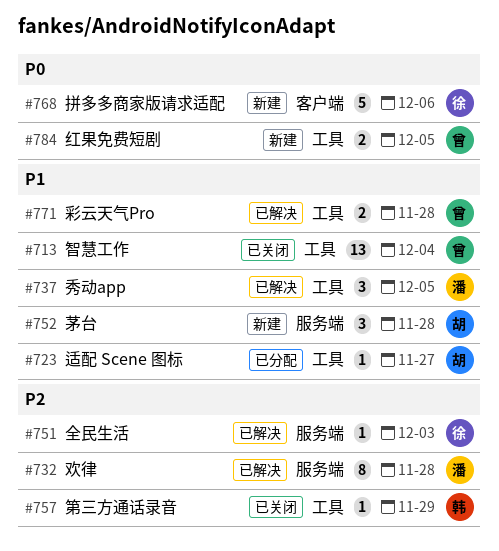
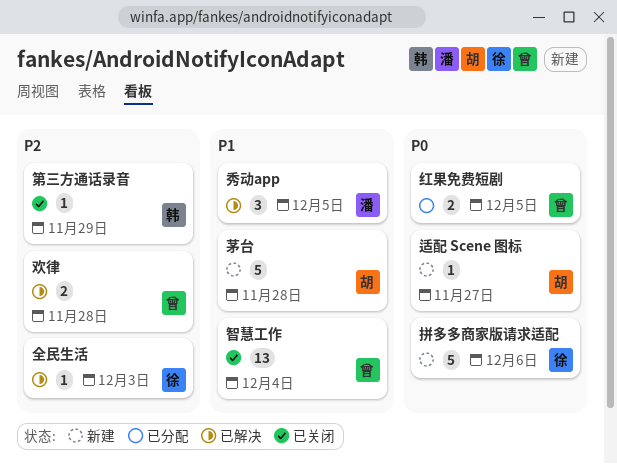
彩云天气Pro: present -> none
欢律, owner: 潘 -> 曾
欢律, estimate: 8 -> 2
红果免费短剧, status: 新建 -> 已分配
茅台, estimate: 3 -> 5
适配 Scene 图标, status: 已分配 -> 新建
适配 Scene 图标, priority: P1 -> P0

